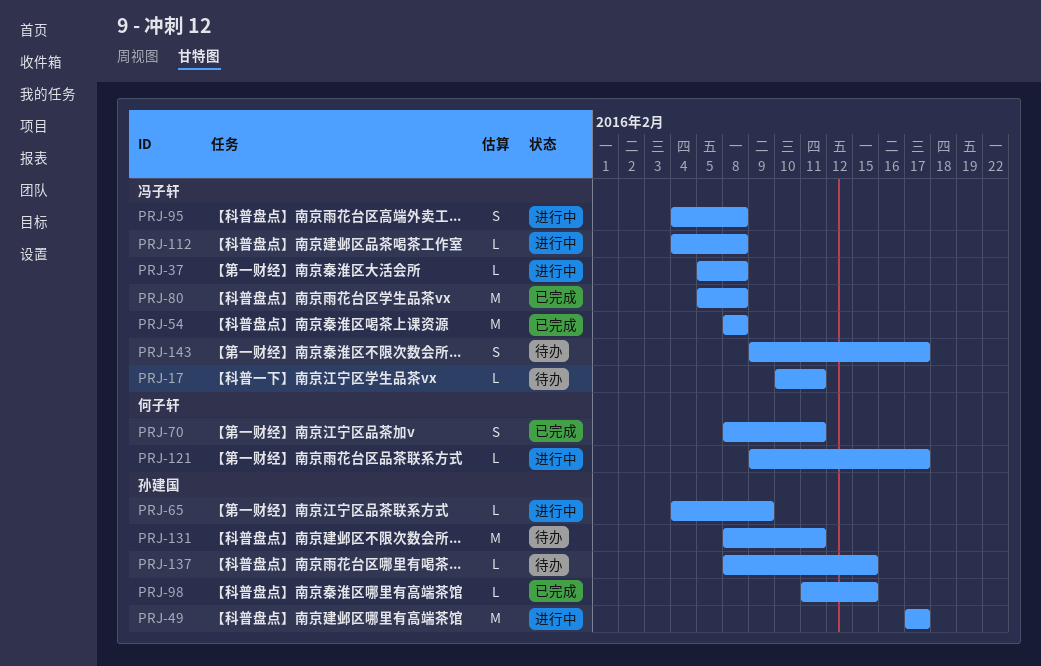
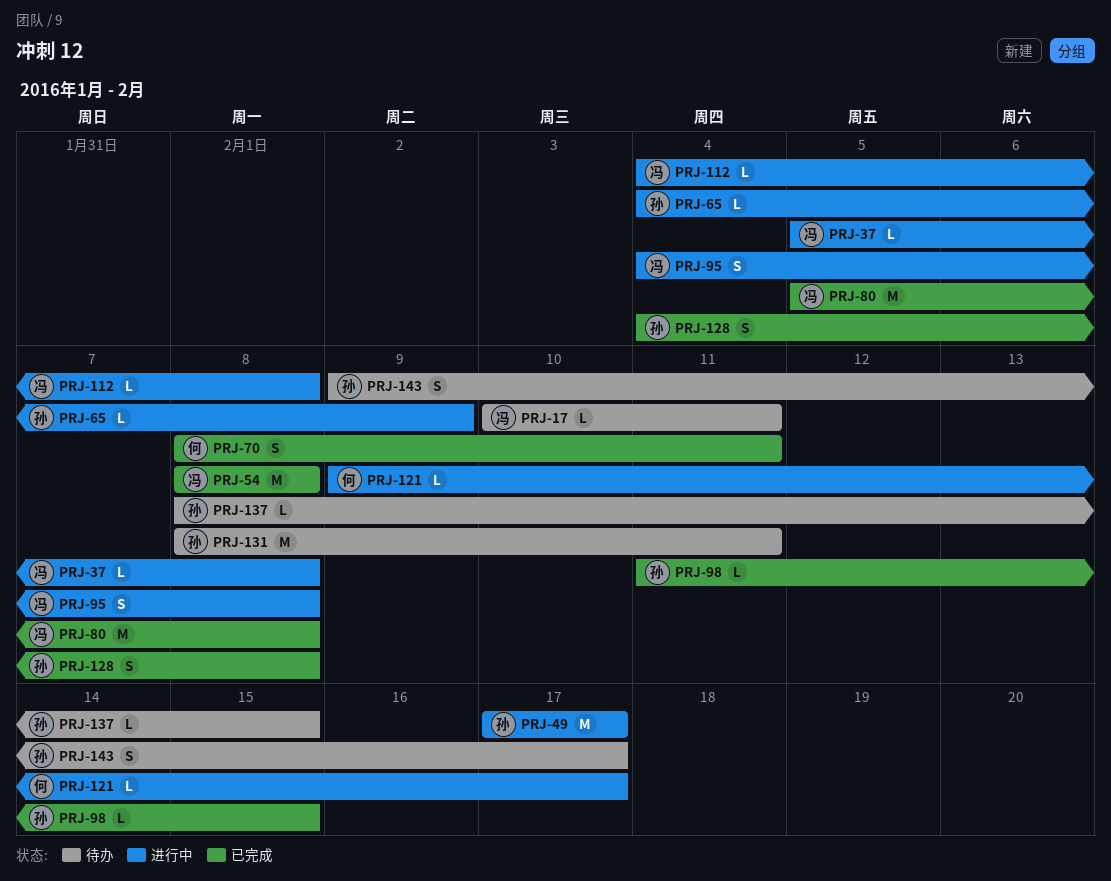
PRJ-128: none -> present
PRJ-143, owner: 冯子轩 -> 孙建国

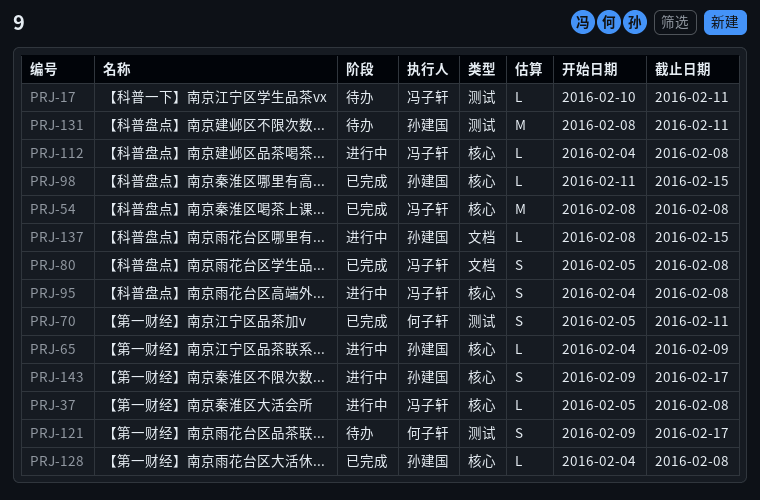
PRJ-49: present -> none
PRJ-70, start: Feb 8 -> Feb 5
PRJ-80, estimate: M -> S
PRJ-121, status: 进行中 -> 待办
PRJ-121, estimate: L -> S
PRJ-128, estimate: S -> L
PRJ-137, status: 待办 -> 进行中
PRJ-143, status: 待办 -> 进行中

